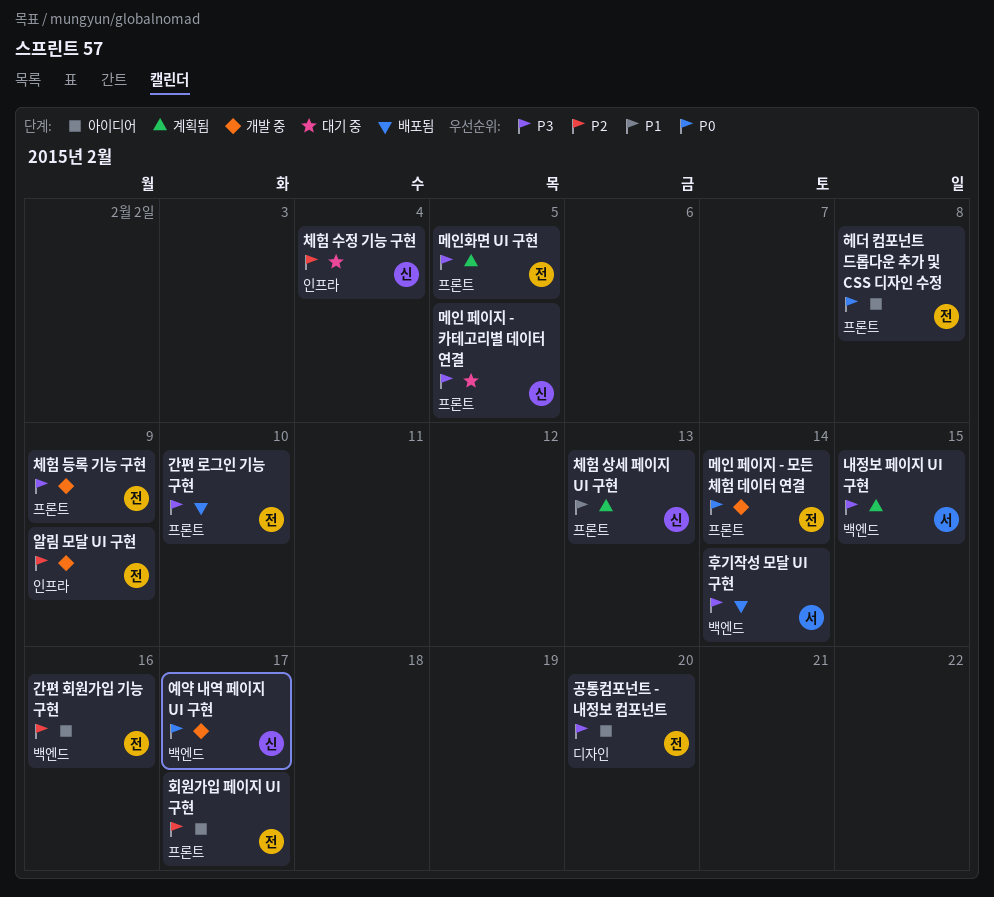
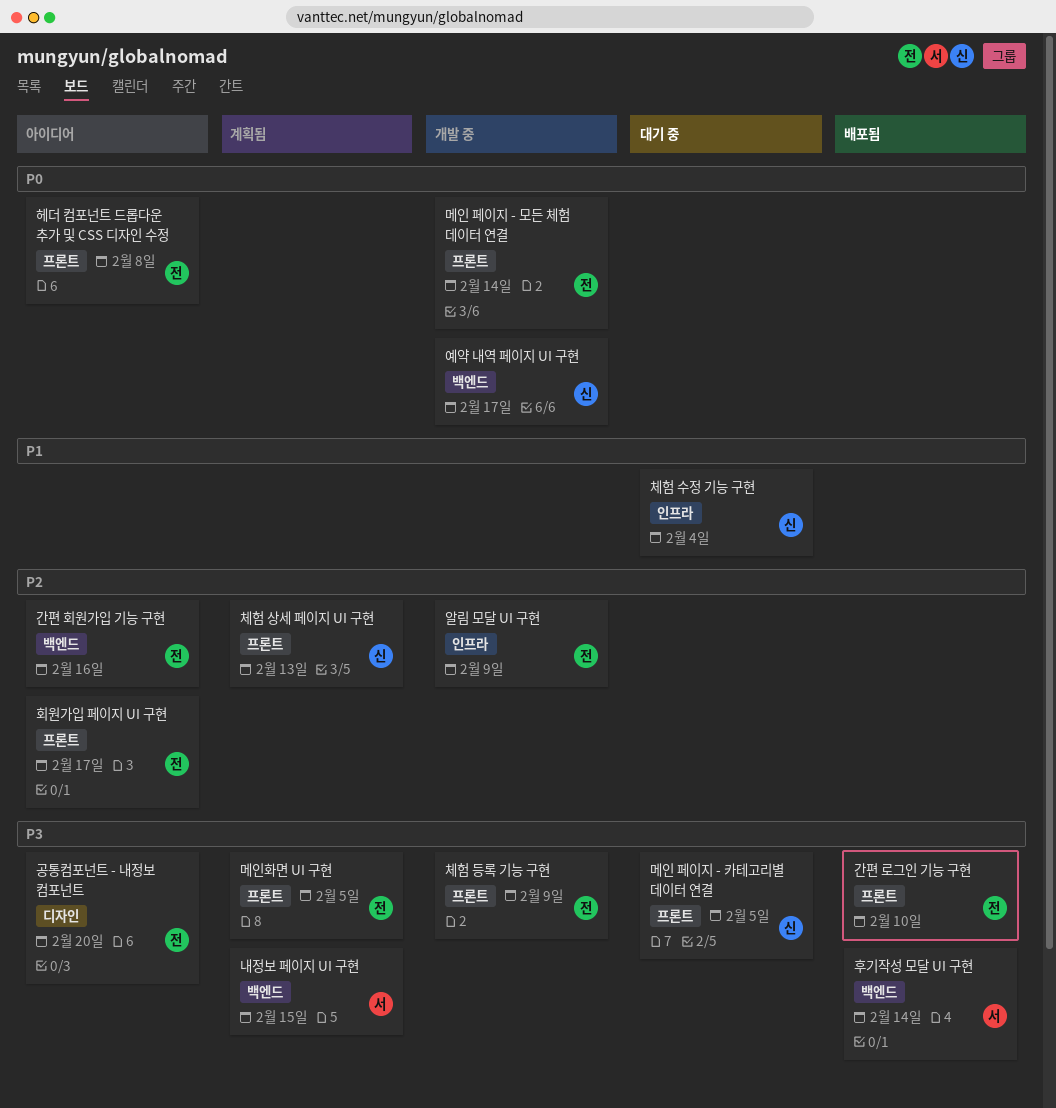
체험 상세 페이지 UI 구현, priority: P1 -> P2
체험 수정 기능 구현, priority: P2 -> P1

